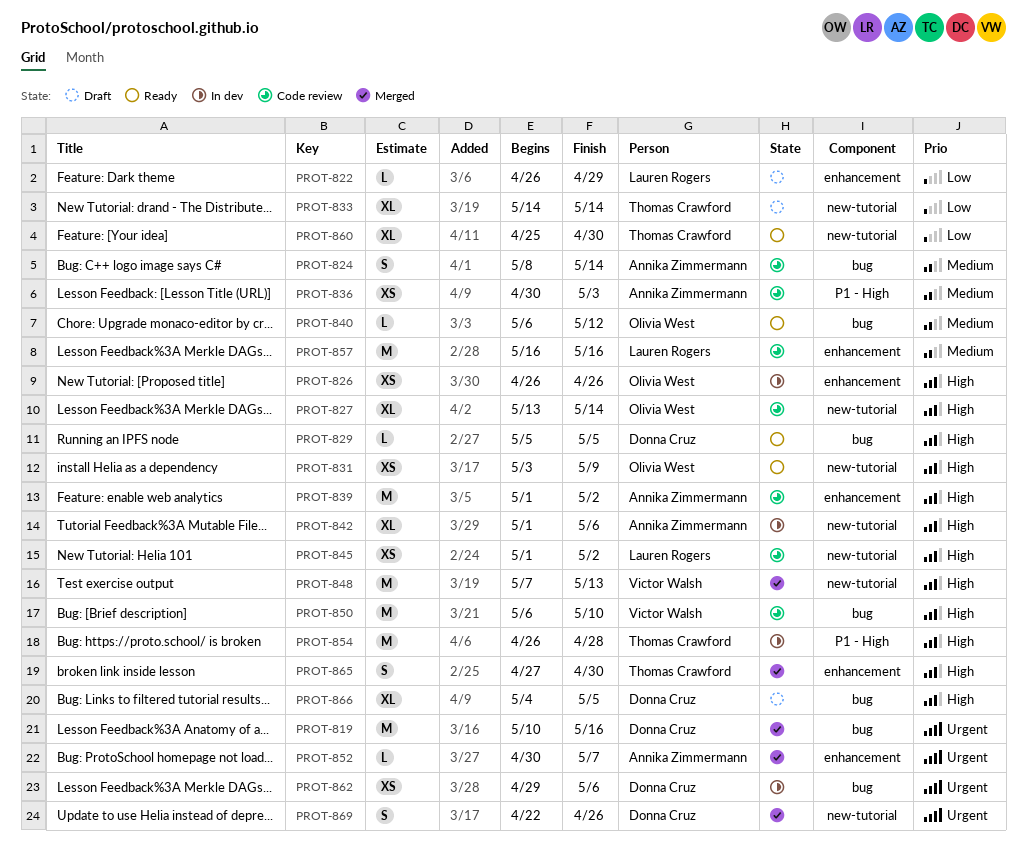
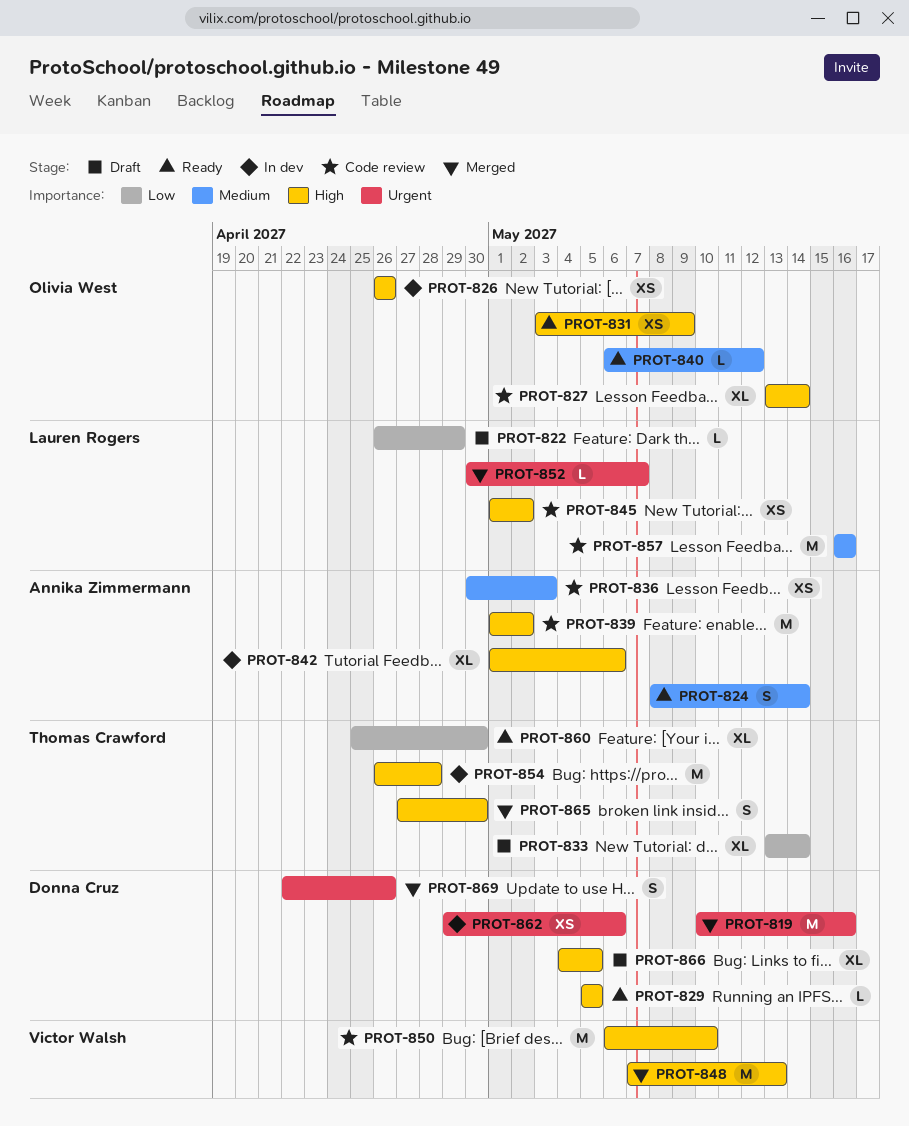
PROT-824, status: Code review -> Ready
PROT-833, start: May 14 -> May 13
PROT-852, owner: Annika Zimmermann -> Lauren Rogers

